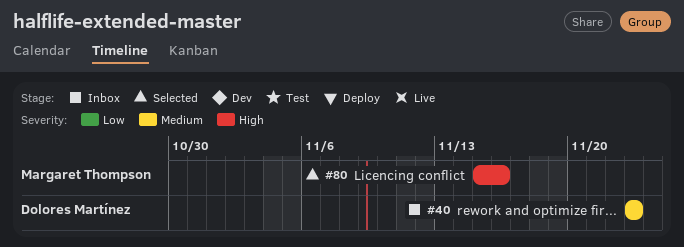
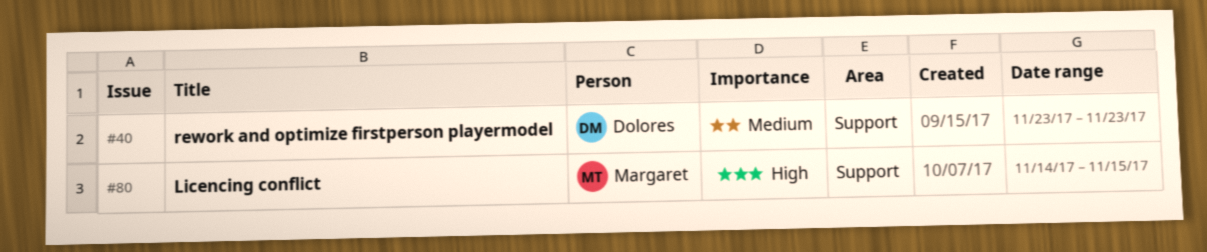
#80, start: Nov 15 -> Nov 14
#80, due: Nov 16 -> Nov 15

